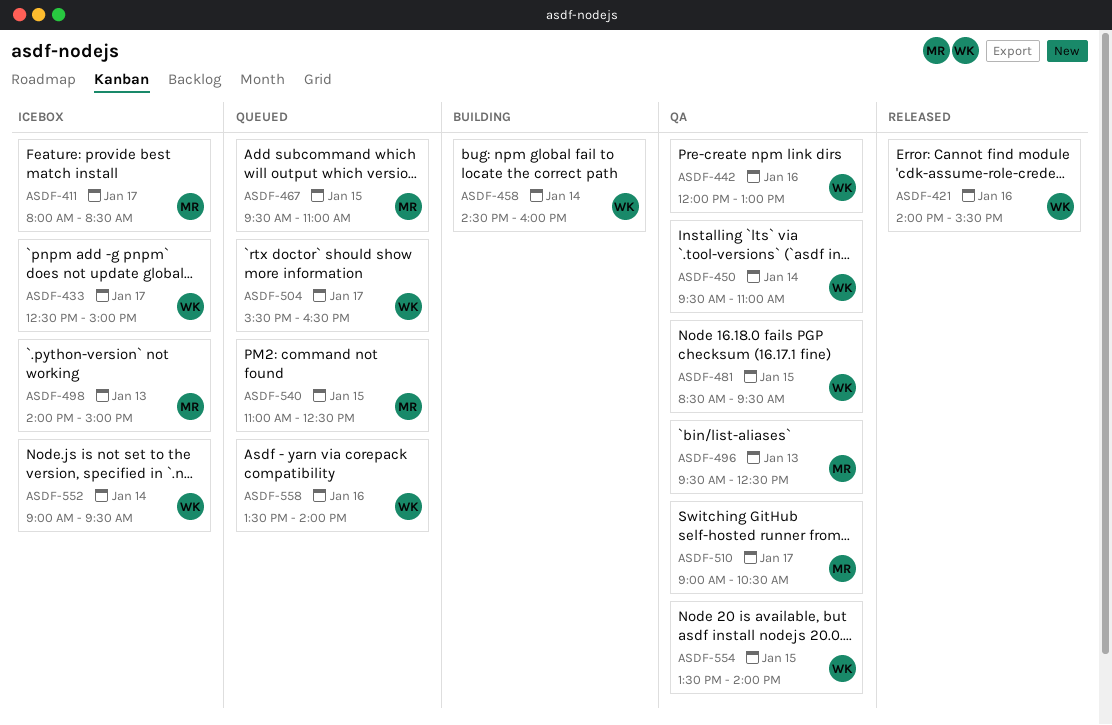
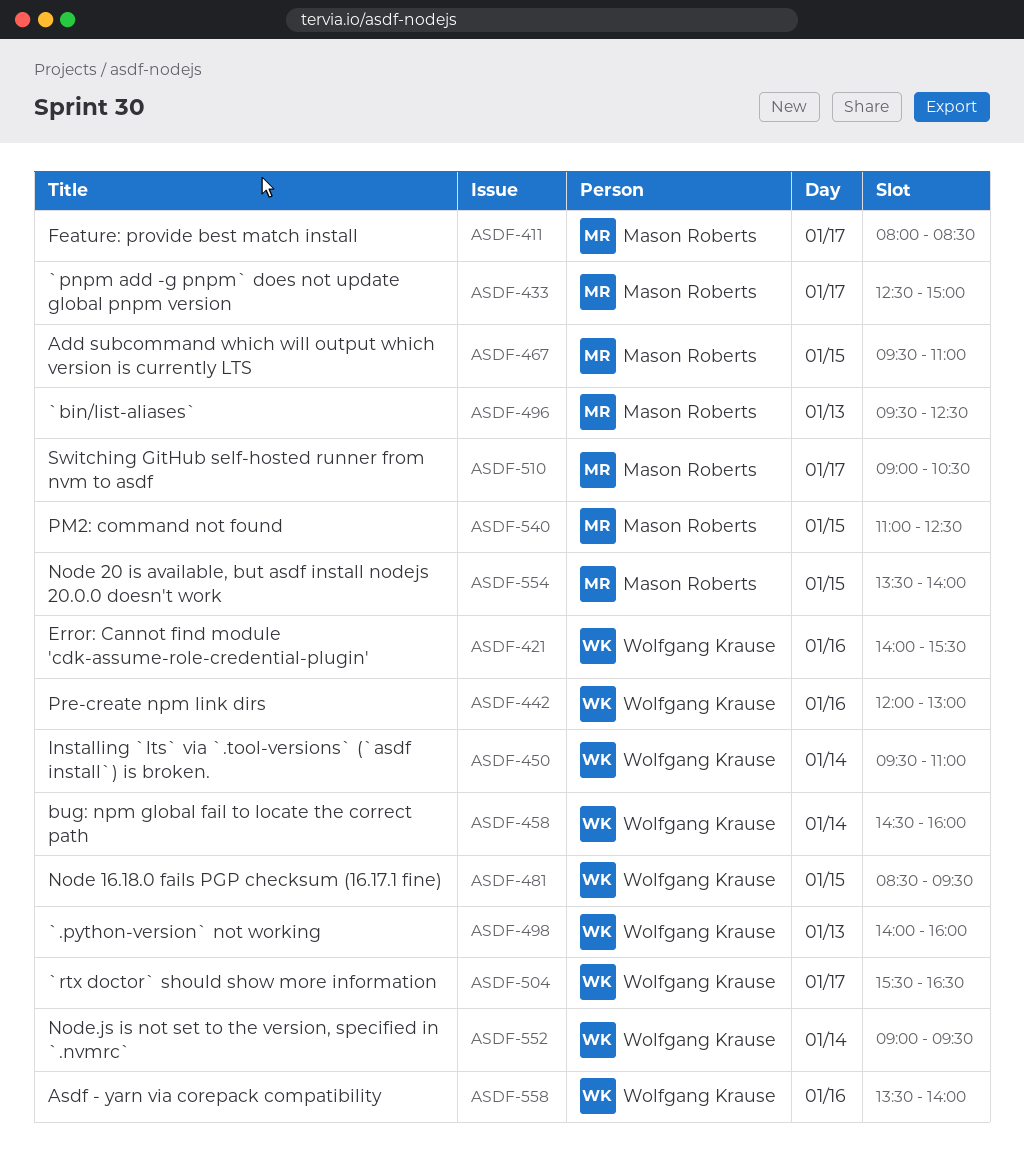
ASDF-433, owner: Wolfgang Krause -> Mason Roberts
ASDF-498, owner: Mason Roberts -> Wolfgang Krause
ASDF-498, ends: 15:00 -> 16:00
ASDF-554, owner: Wolfgang Krause -> Mason Roberts

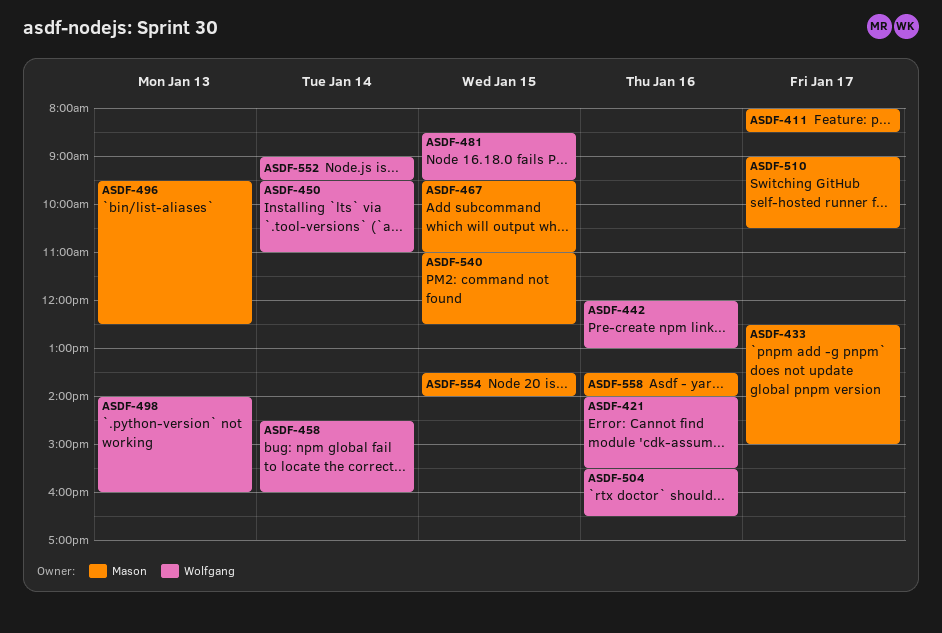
ASDF-504, day: Jan 17 -> Jan 16
ASDF-558, owner: Wolfgang Krause -> Mason Roberts

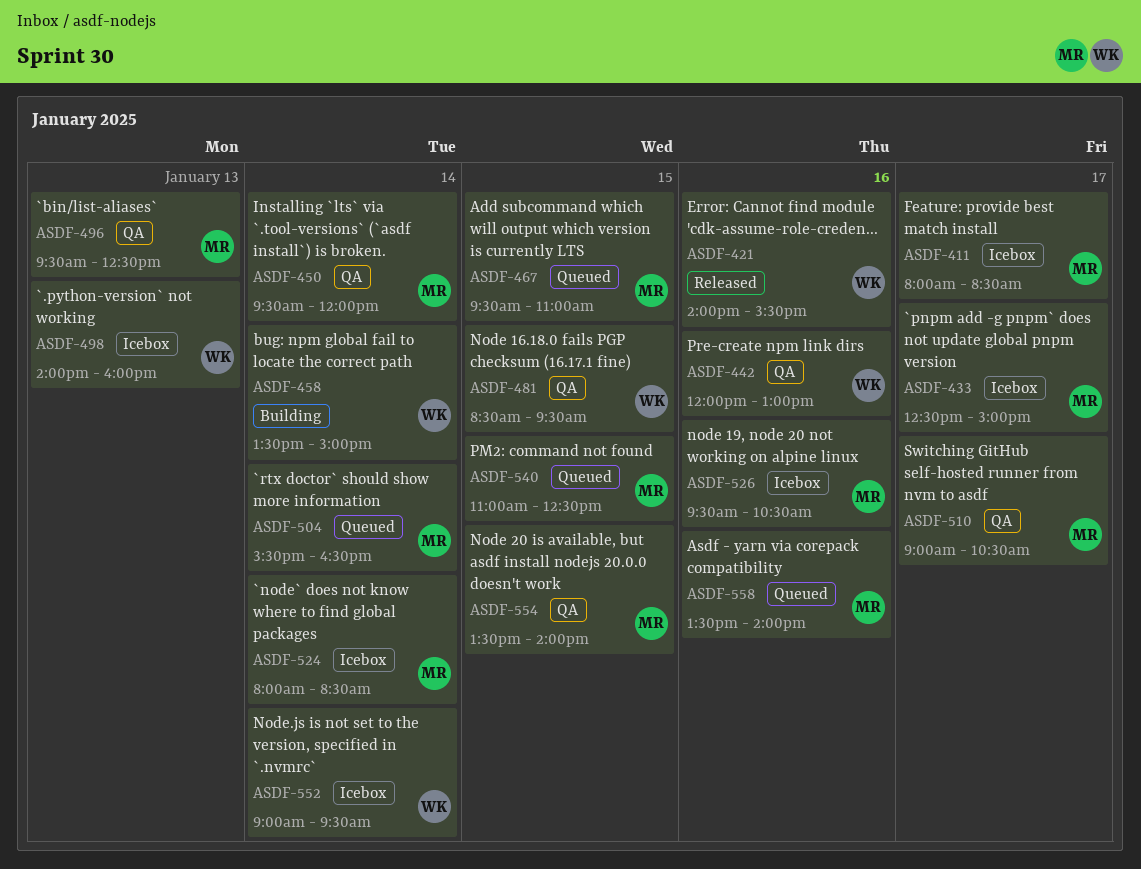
ASDF-450, owner: Wolfgang -> Mason
ASDF-450, ends: 11:00 -> 12:00
ASDF-458, begins: 14:30 -> 13:30
ASDF-458, ends: 16:00 -> 15:00
ASDF-504, owner: Wolfgang -> Mason
ASDF-504, day: Jan 16 -> Jan 14
ASDF-524: none -> present
ASDF-526: none -> present

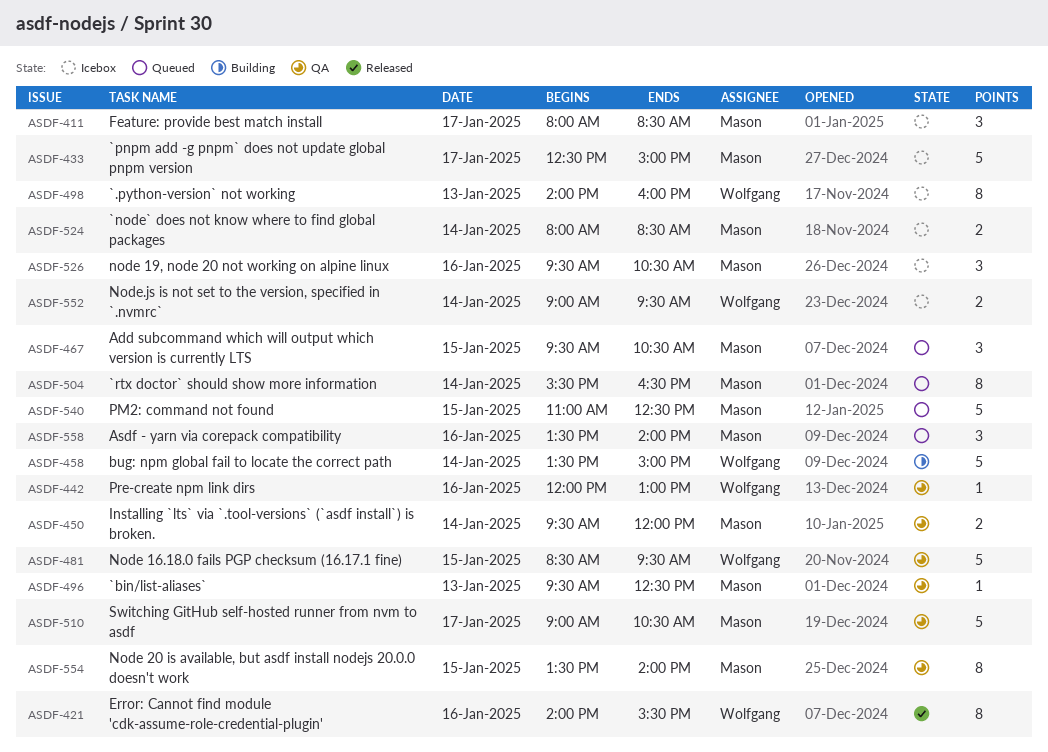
ASDF-467, ends: 11:00 -> 10:30

